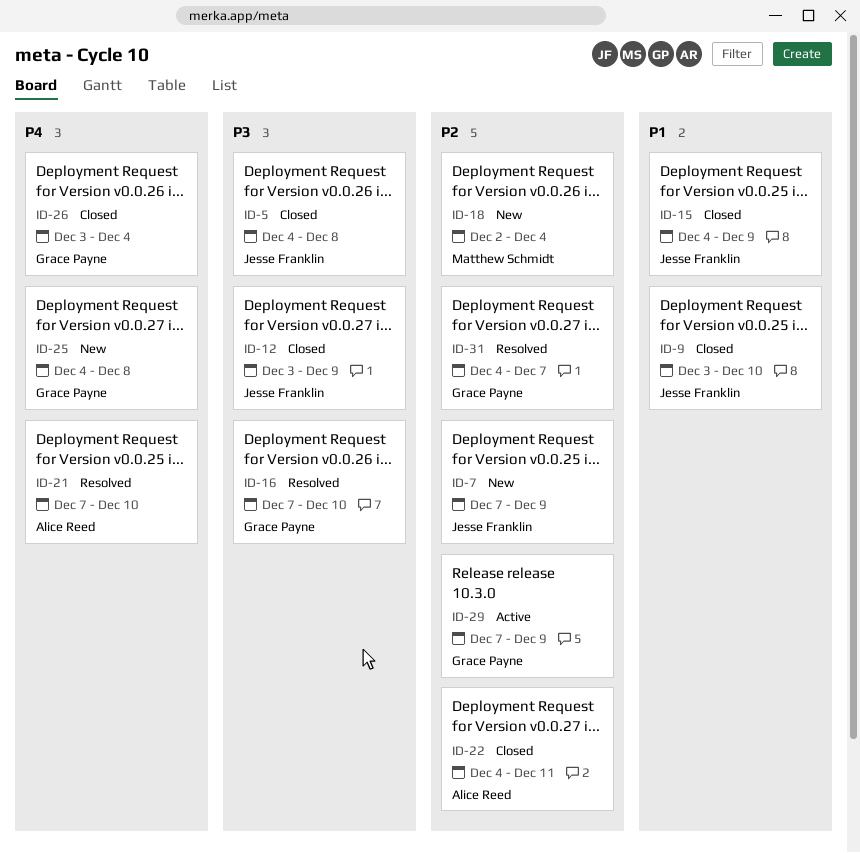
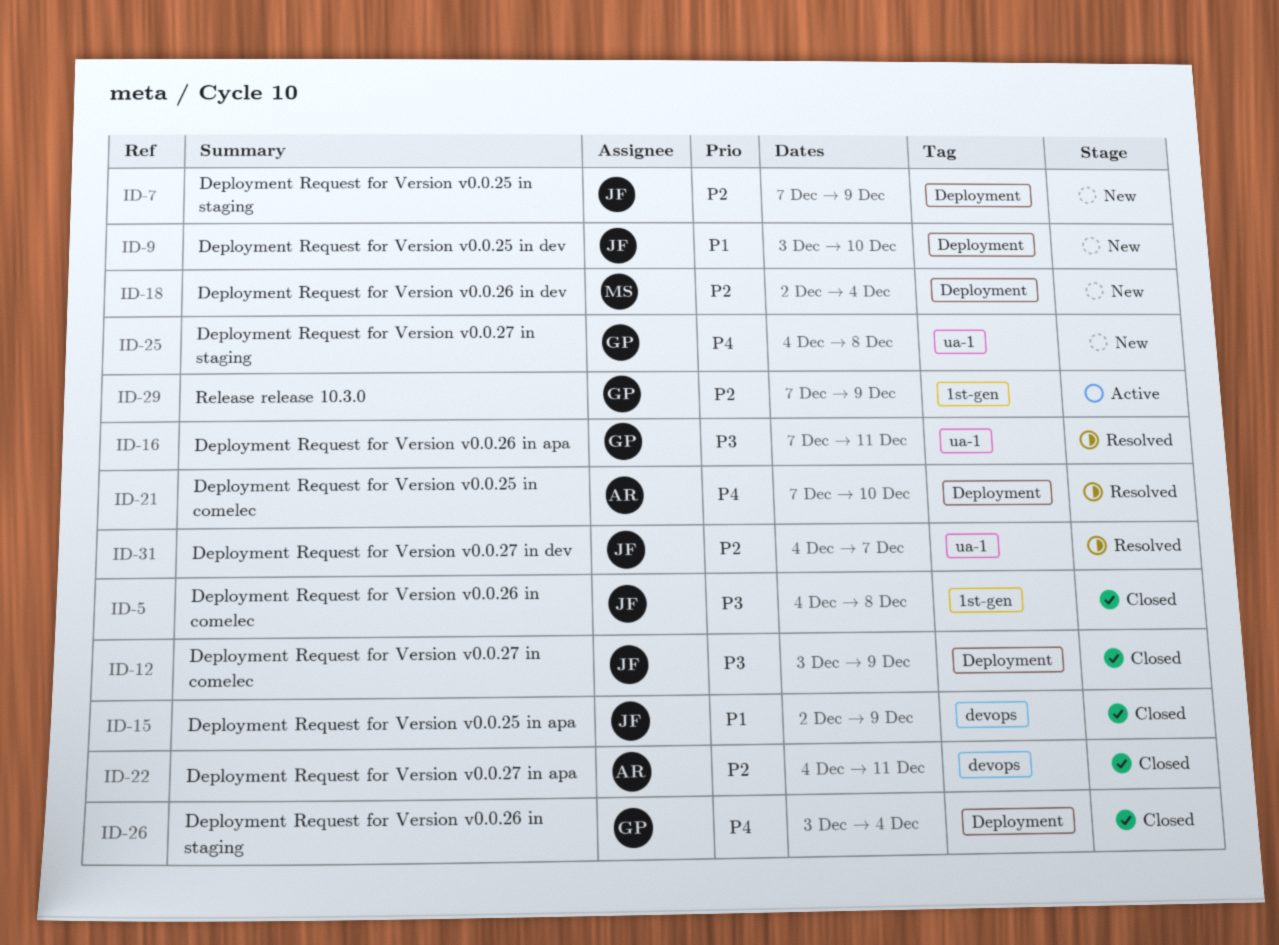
ID-9, status: Closed -> New
ID-15, start: Dec 4 -> Dec 2
ID-16, due: Dec 10 -> Dec 11
ID-31, owner: Grace Payne -> Jesse Franklin

